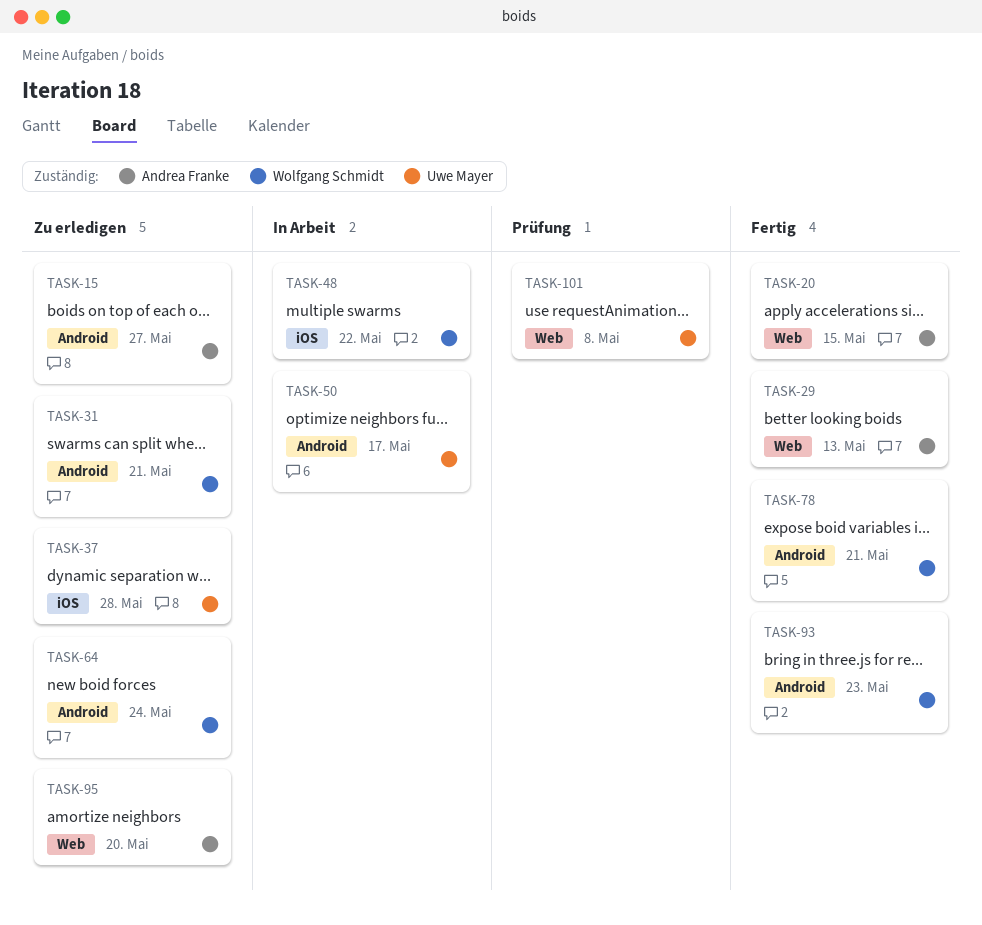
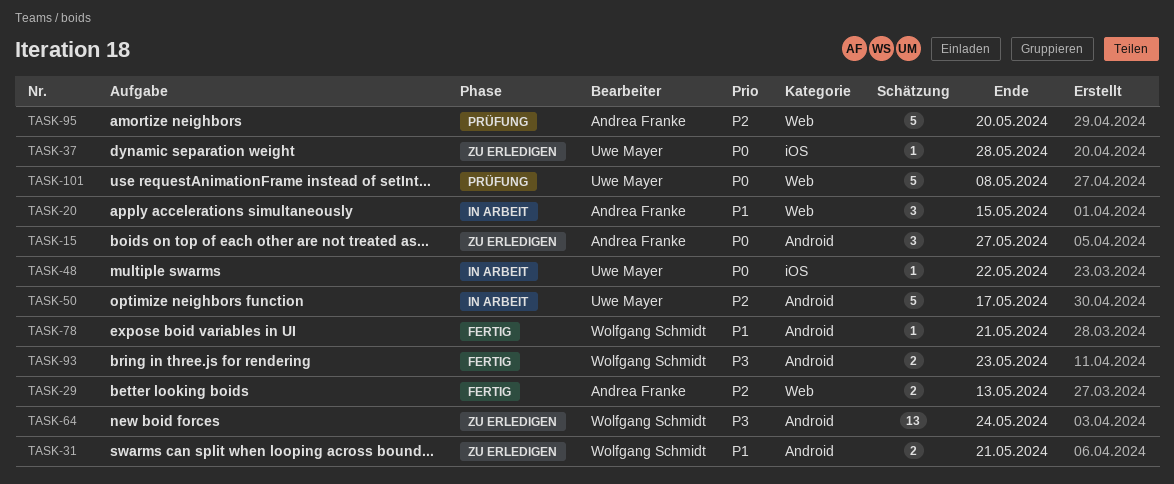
TASK-20, status: Fertig -> In Arbeit
TASK-48, owner: Wolfgang Schmidt -> Uwe Mayer
TASK-95, status: Zu erledigen -> Prüfung

